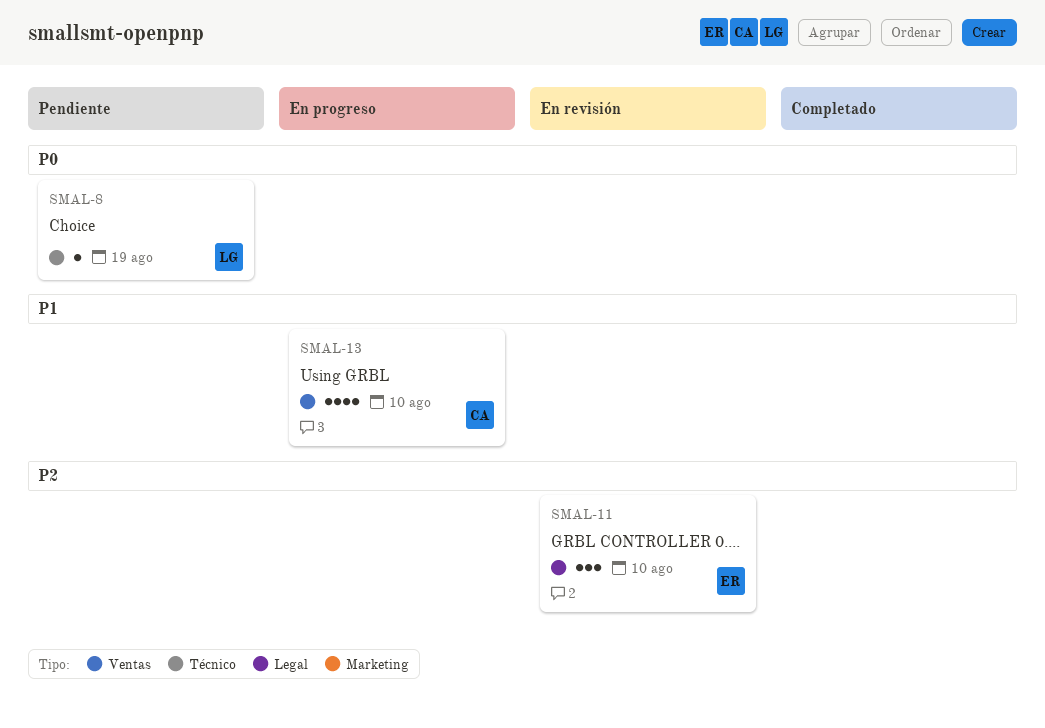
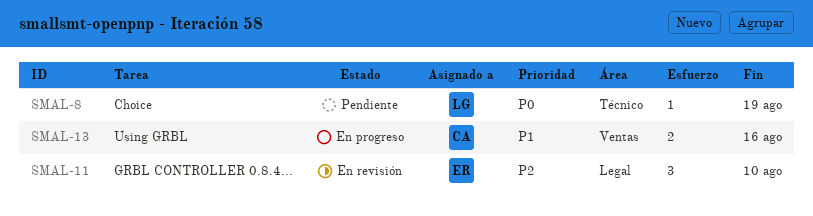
SMAL-13, estimate: 4 -> 2
SMAL-13, due: Aug 10 -> Aug 16

